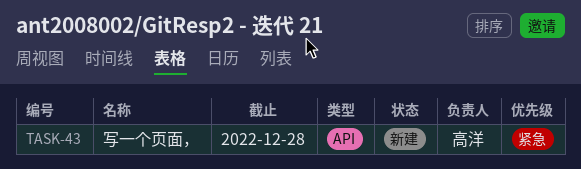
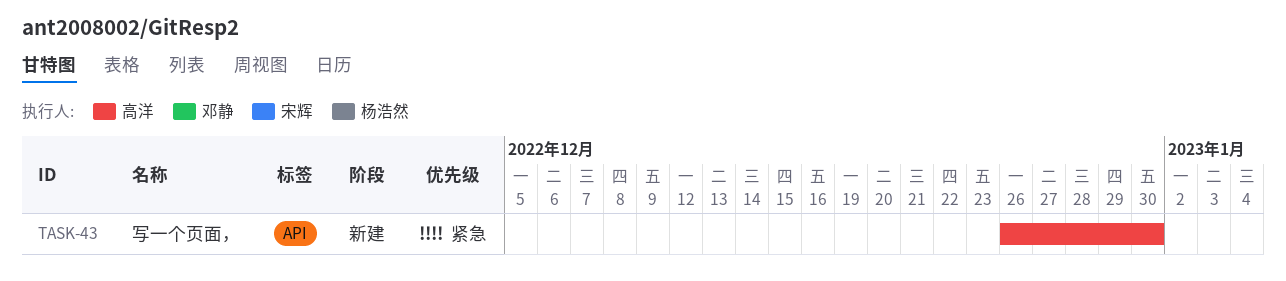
TASK-43, due: Dec 28 -> Dec 30

